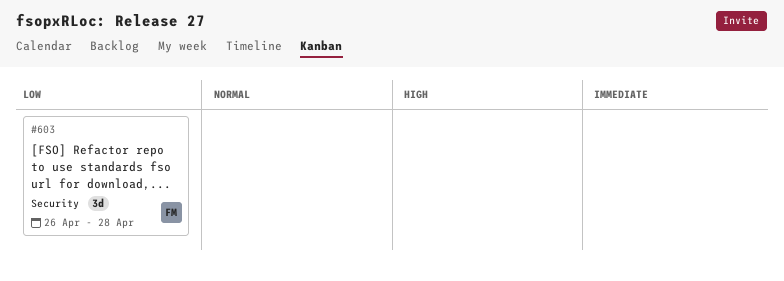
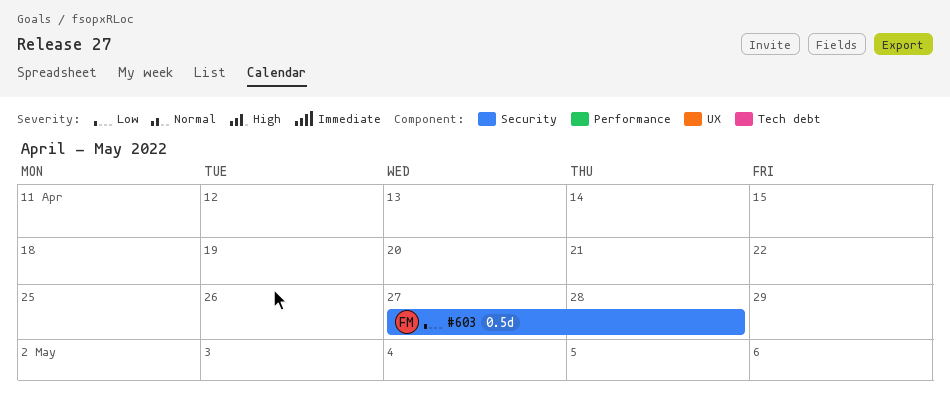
#603, estimate: 3d -> 0.5d
#603, start: Apr 26 -> Apr 27

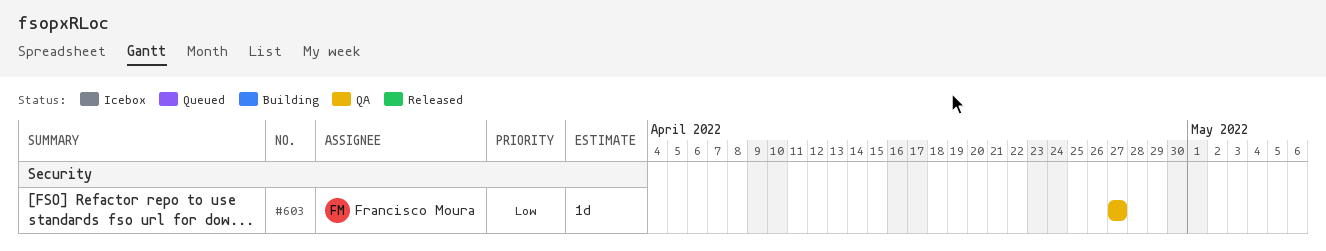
#603, estimate: 0.5d -> 1d
#603, due: Apr 28 -> Apr 27

